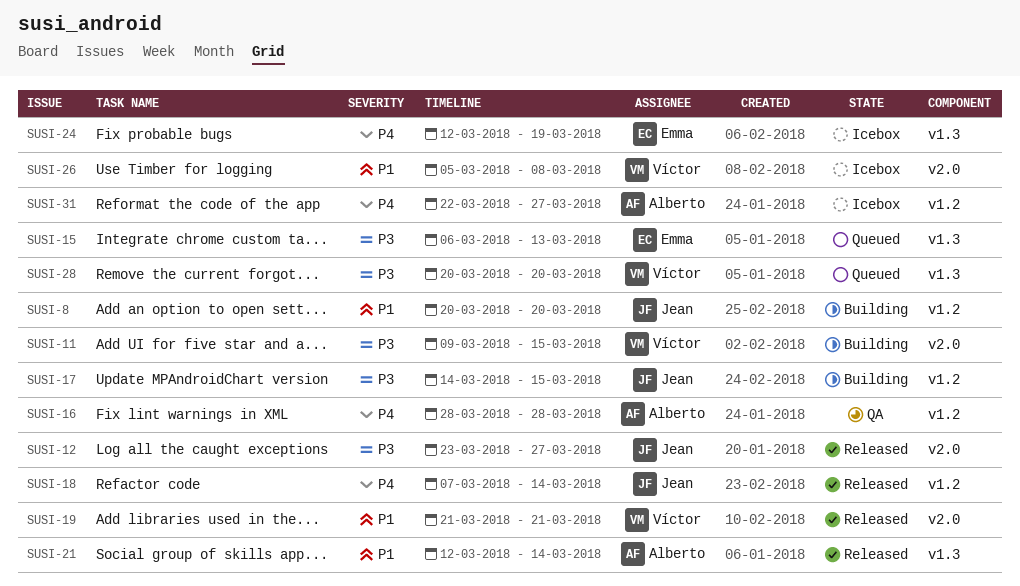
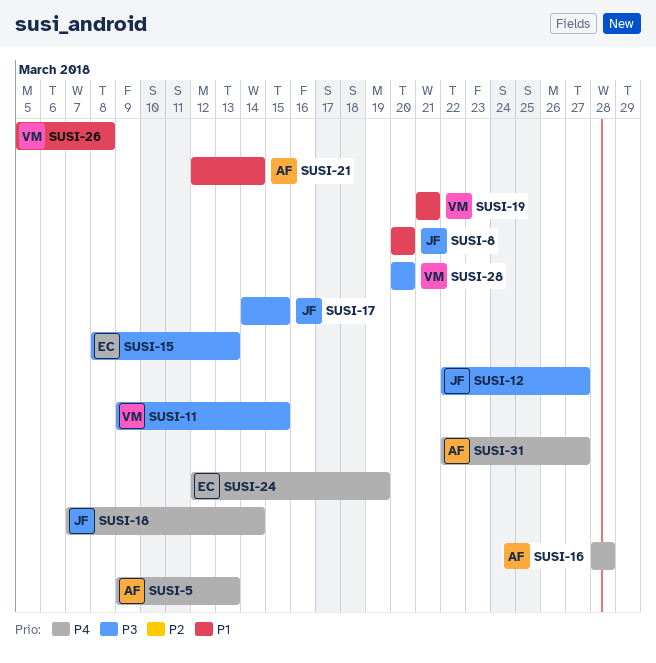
SUSI-5: none -> present
SUSI-12, start: Mar 23 -> Mar 22
SUSI-15, start: Mar 6 -> Mar 8

